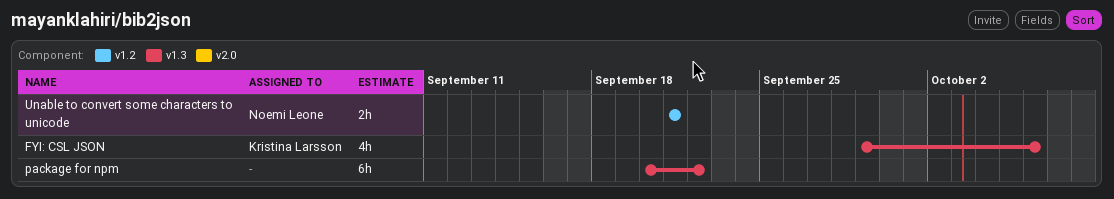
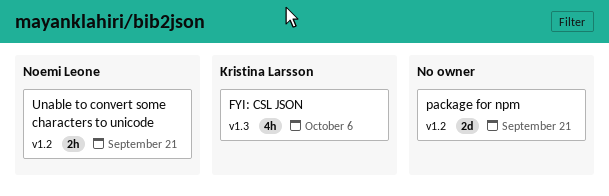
package for npm, label: v1.3 -> v1.2
package for npm, estimate: 6h -> 2d
package for npm, due: Sep 22 -> Sep 21

